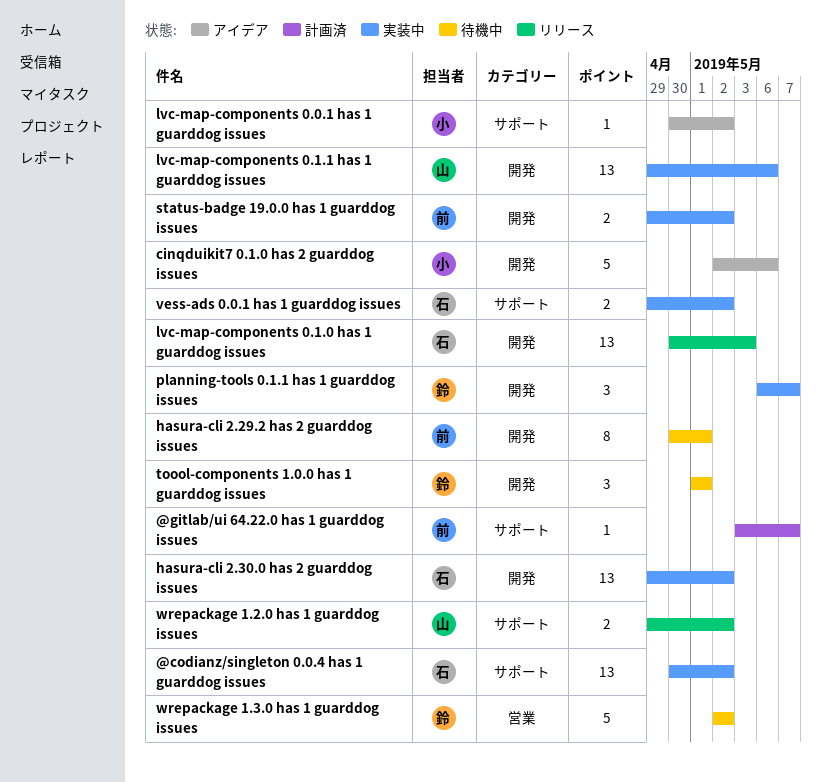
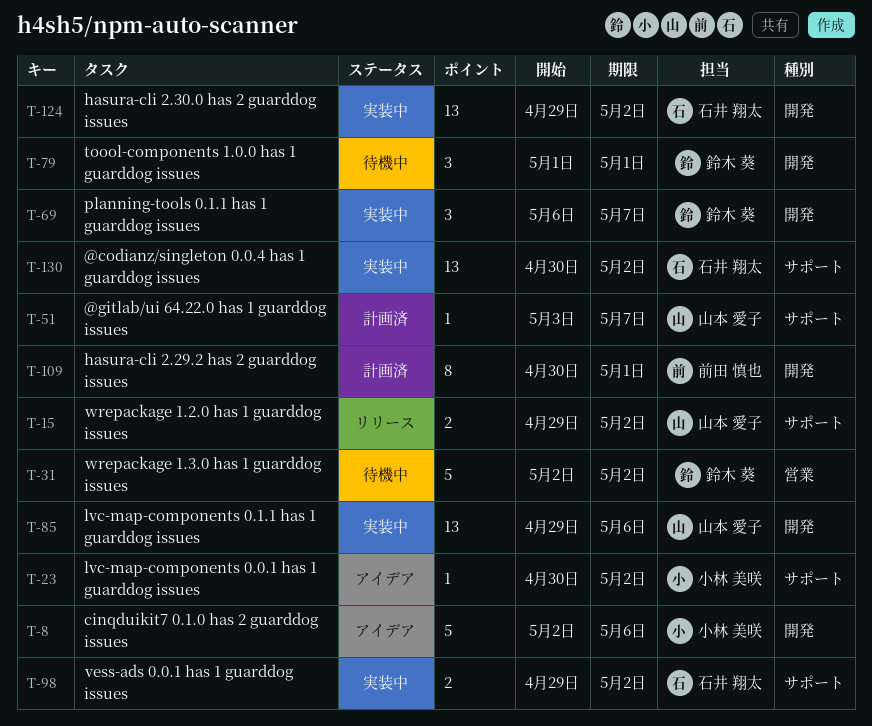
@gitlab/ui 64.22.0 has 1 guarddog issues, owner: 前田 慎也 -> 山本 愛子
hasura-cli 2.29.2 has 2 guarddog issues, status: 待機中 -> 計画済
lvc-map-components 0.1.0 has 1 guarddog issues: present -> none
status-badge 19.0.0 has 1 guarddog issues: present -> none

